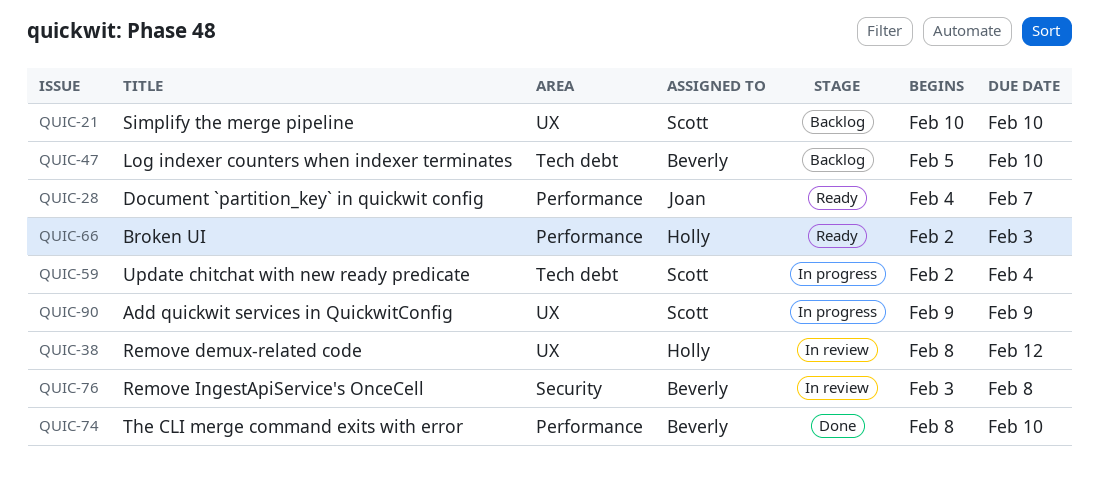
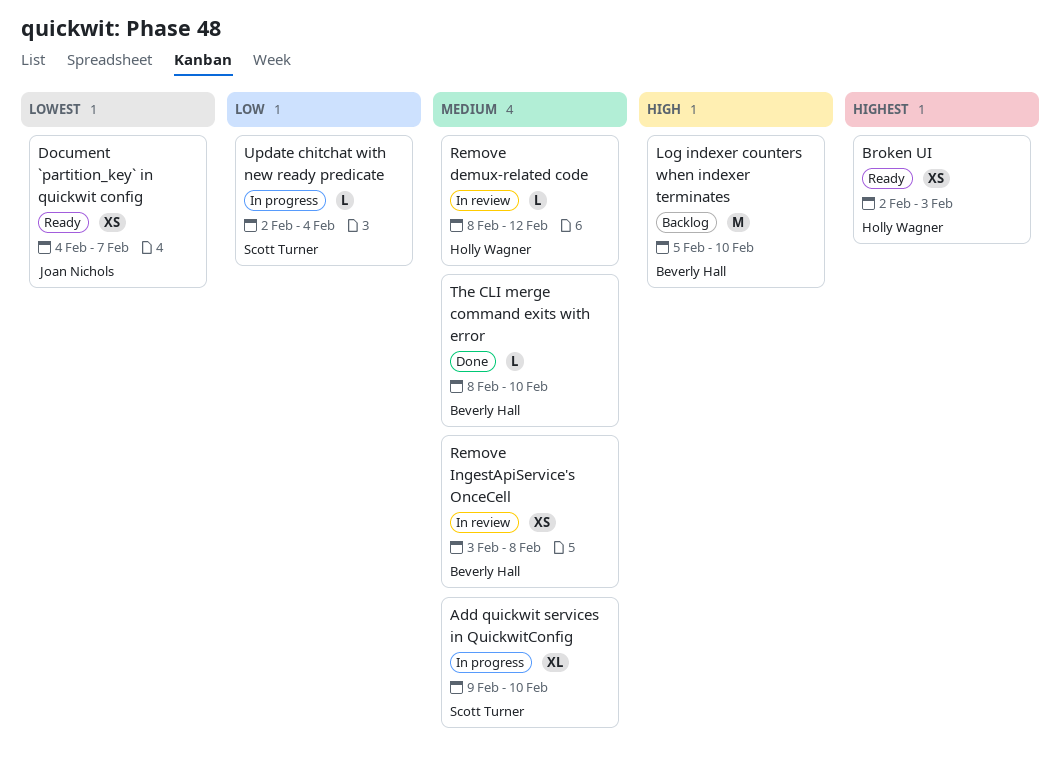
Add quickwit services in QuickwitConfig, due: Feb 9 -> Feb 10
Simplify the merge pipeline: present -> none

